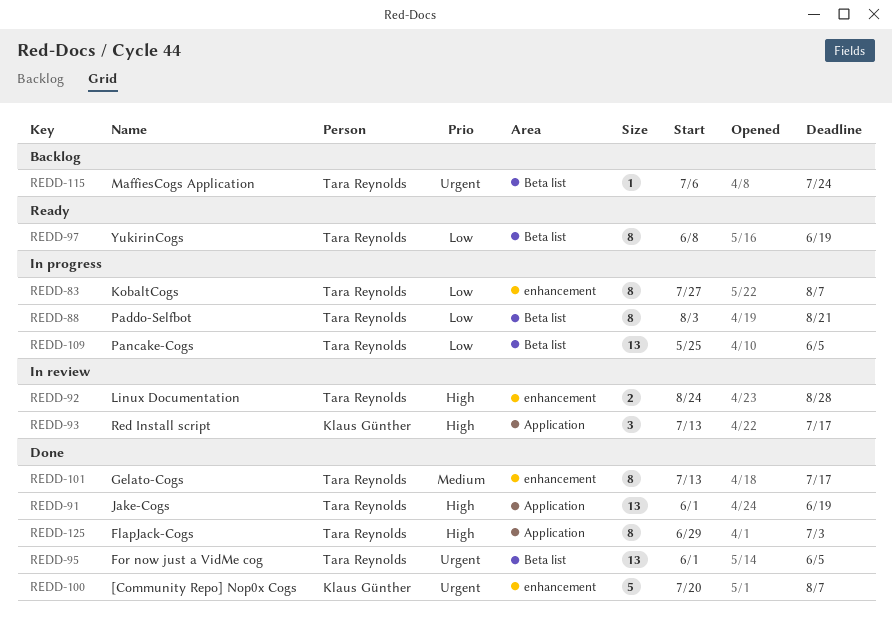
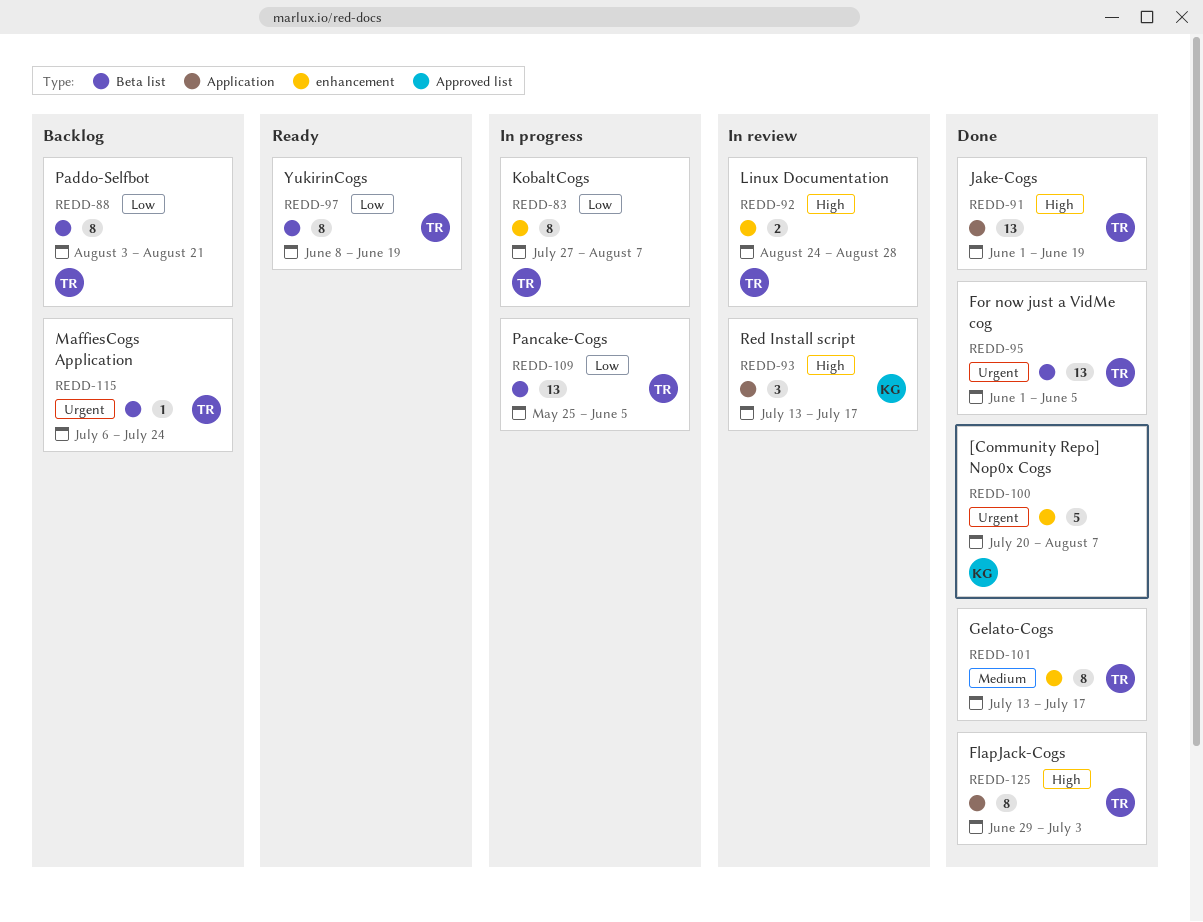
REDD-88, status: In progress -> Backlog

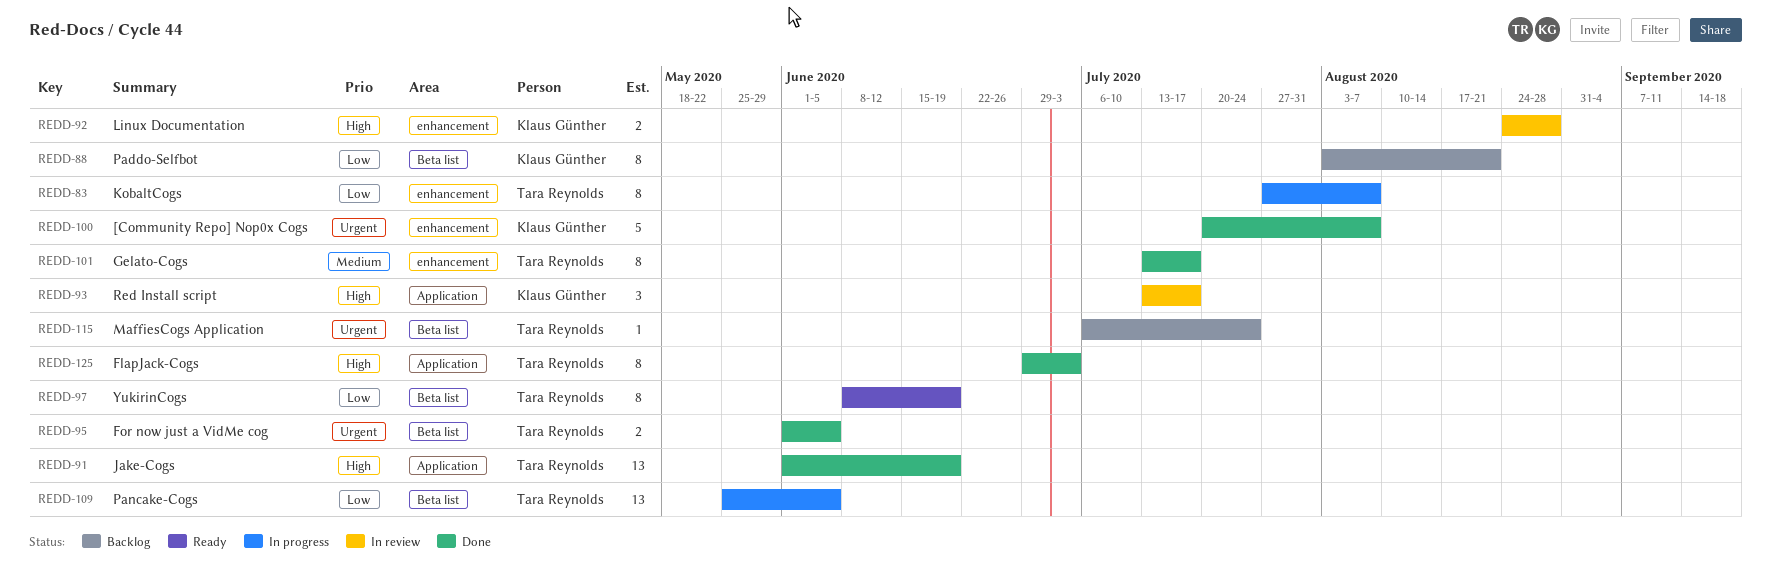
REDD-88, owner: Tara Reynolds -> Klaus Günther
REDD-92, owner: Tara Reynolds -> Klaus Günther
REDD-95, estimate: 13 -> 2

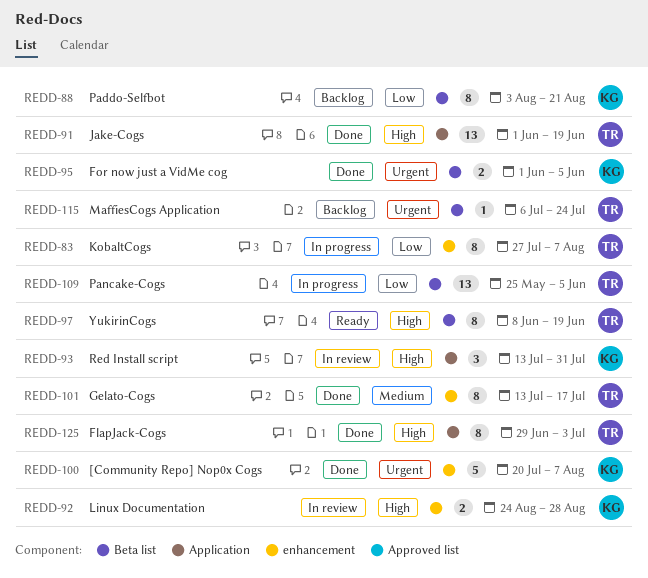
REDD-93, due: Jul 17 -> Jul 31
REDD-95, owner: Tara Reynolds -> Klaus Günther
REDD-97, priority: Low -> High

